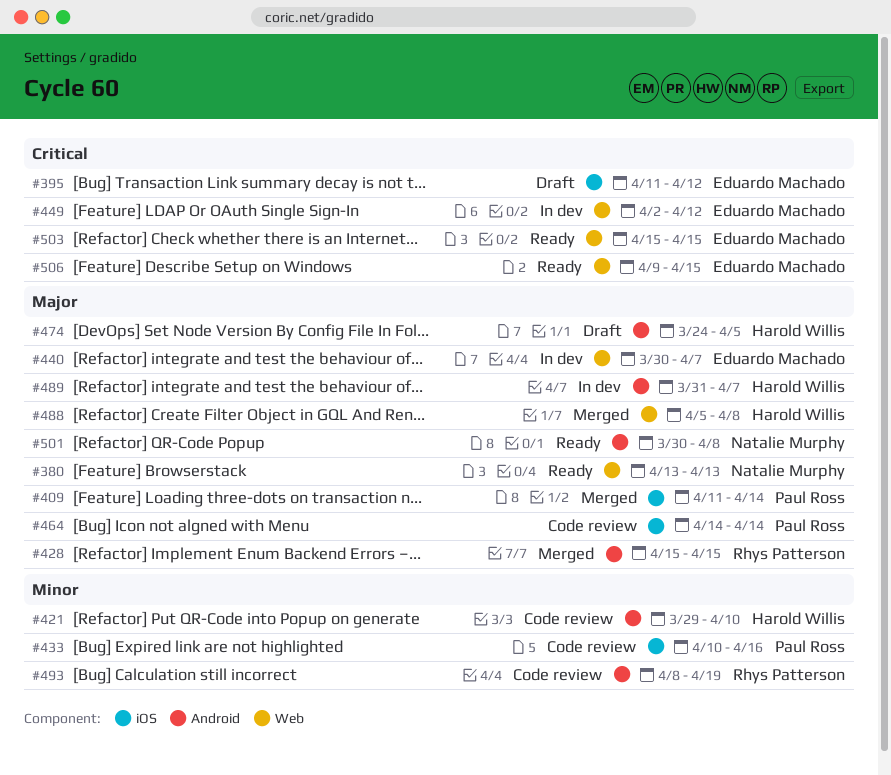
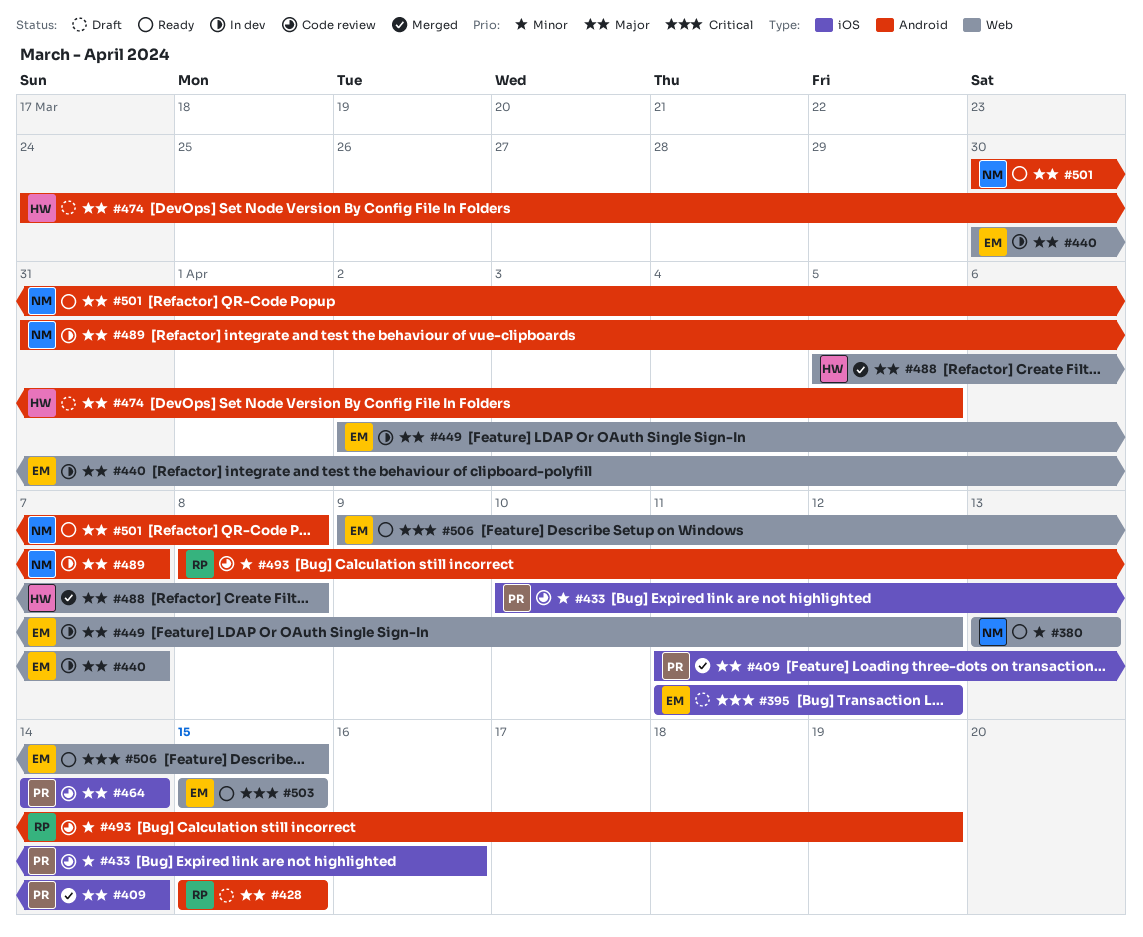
#380, priority: Major -> Minor
#421: present -> none
#428, status: Merged -> Draft
#449, priority: Critical -> Major
#489, owner: Harold Willis -> Natalie Murphy

